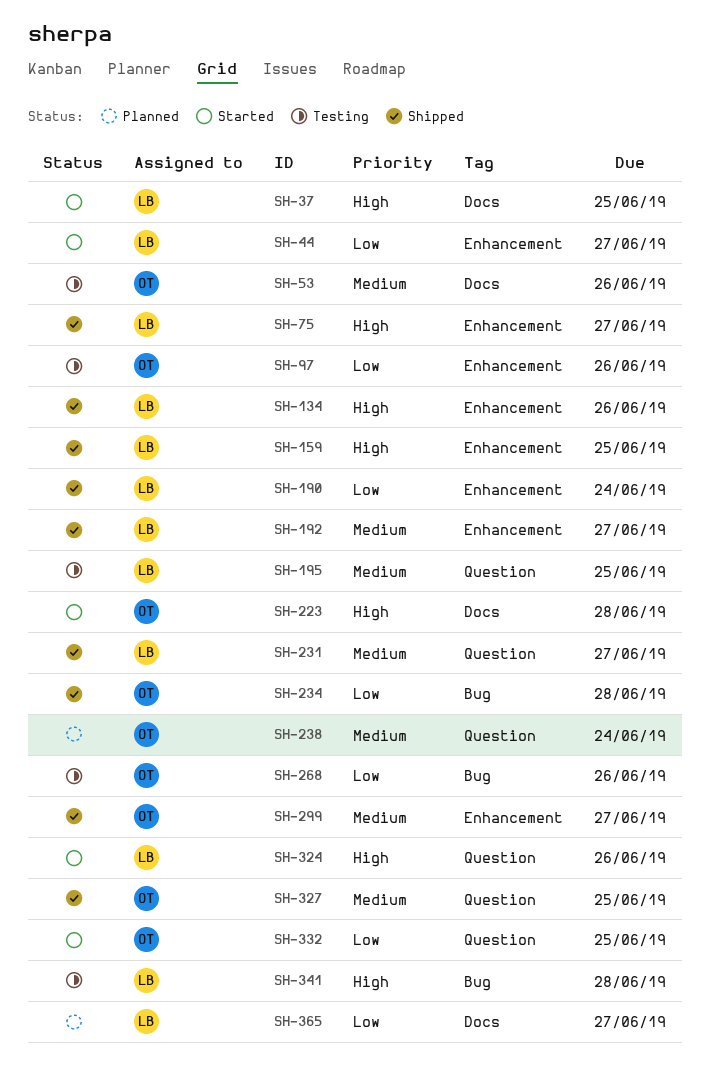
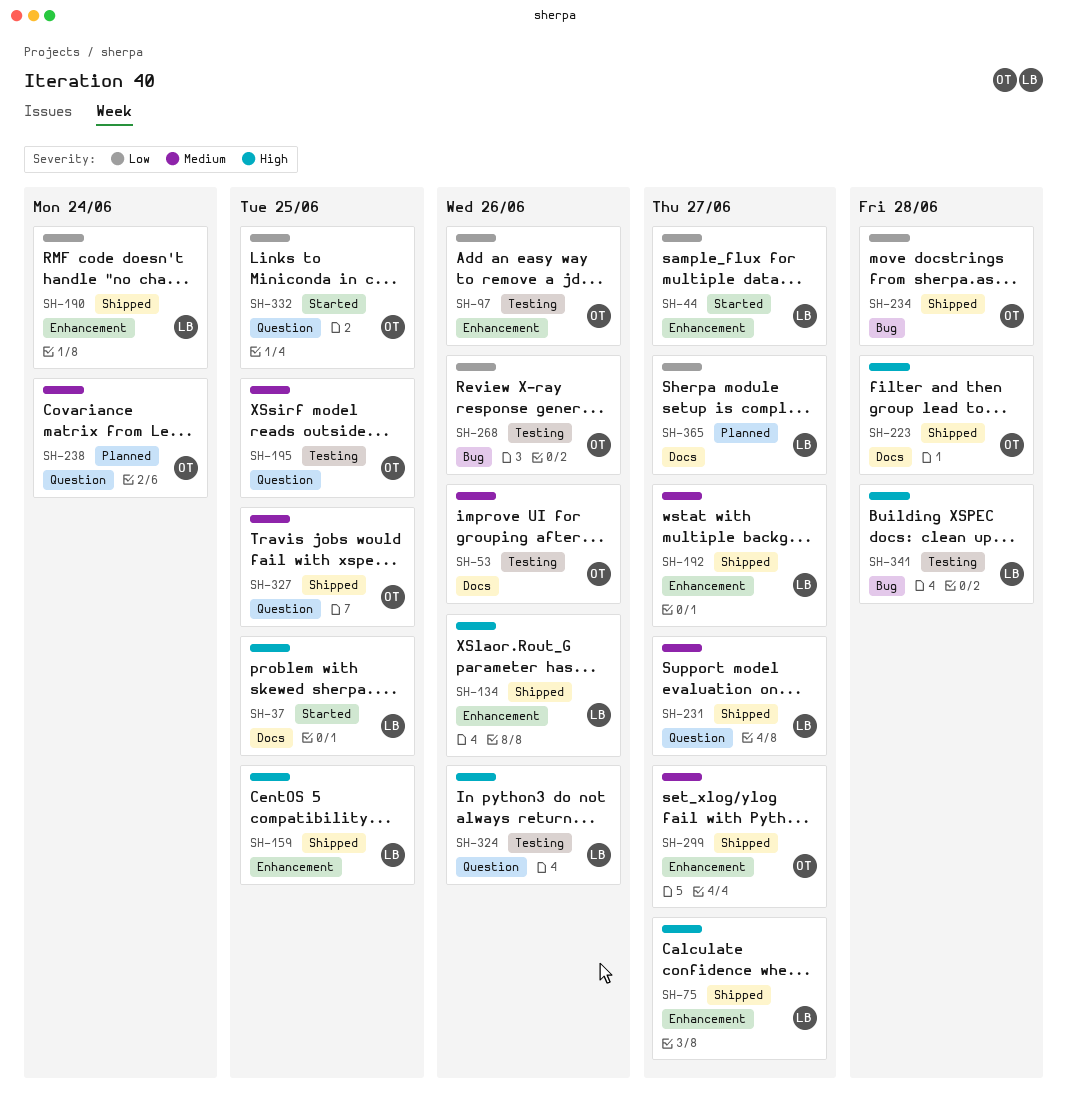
SH-195, owner: LB -> OT
SH-223, status: Started -> Shipped
SH-324, status: Started -> Testing

